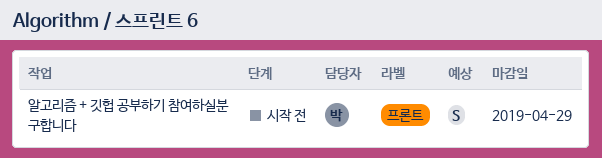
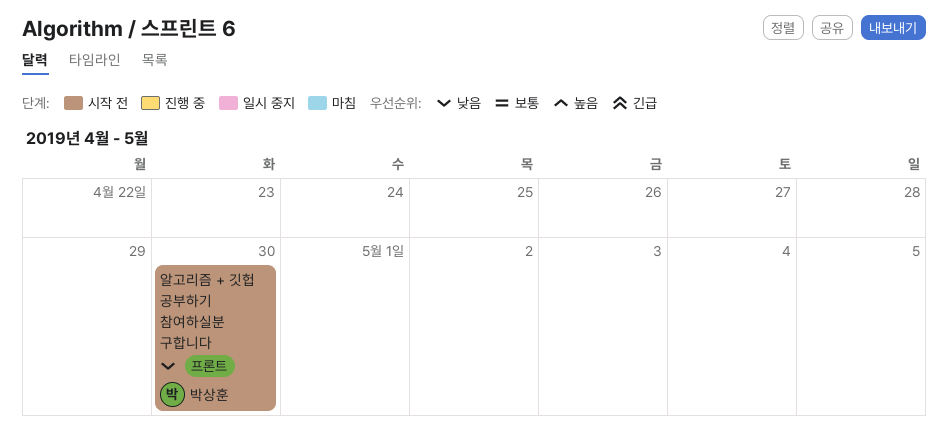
알고리즘 + 깃헙 공부하기 참여하실분 구합니다, due: Apr 29 -> Apr 30

